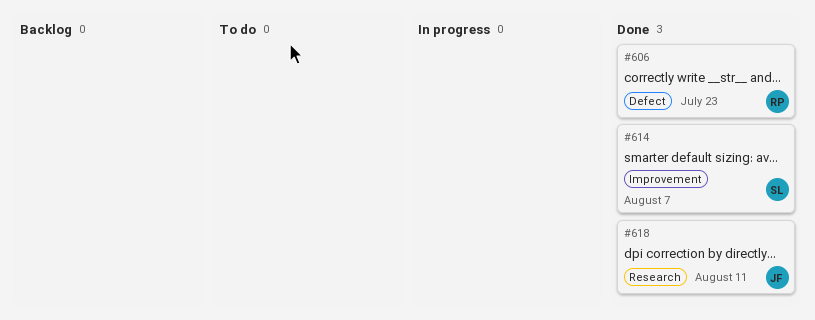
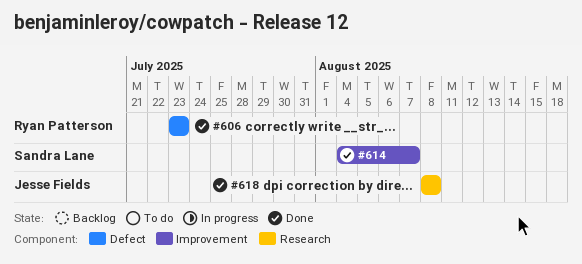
#618, due: Aug 11 -> Aug 8

